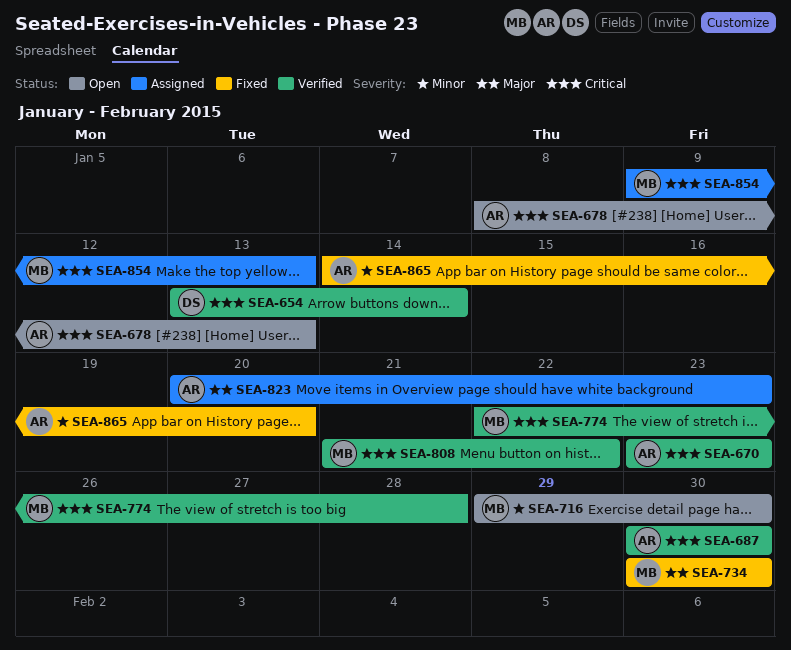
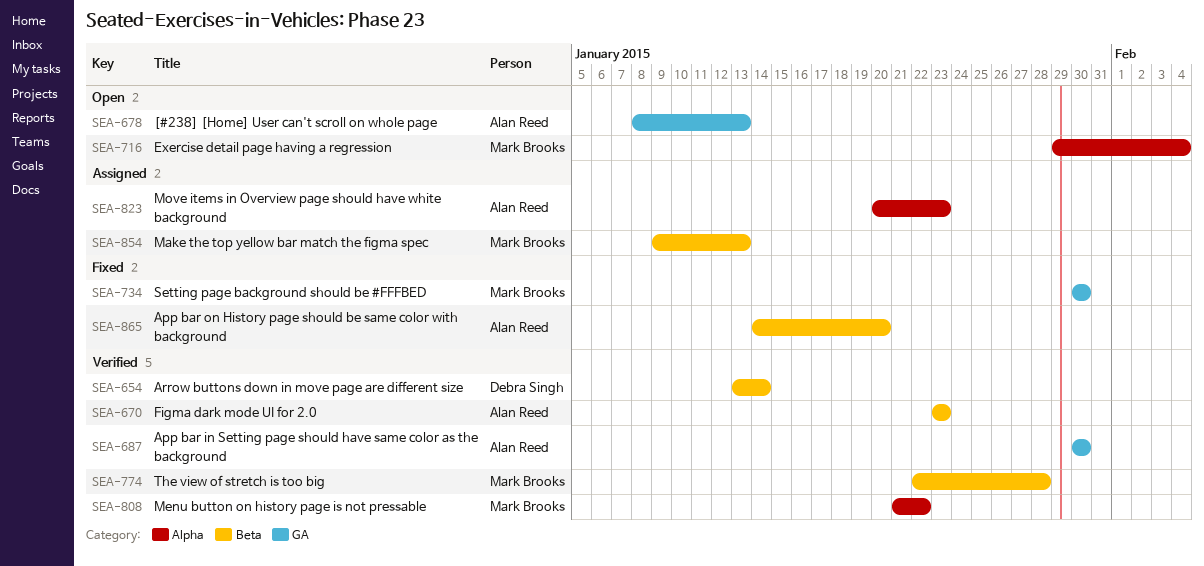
SEA-716, due: Jan 30 -> Feb 4

